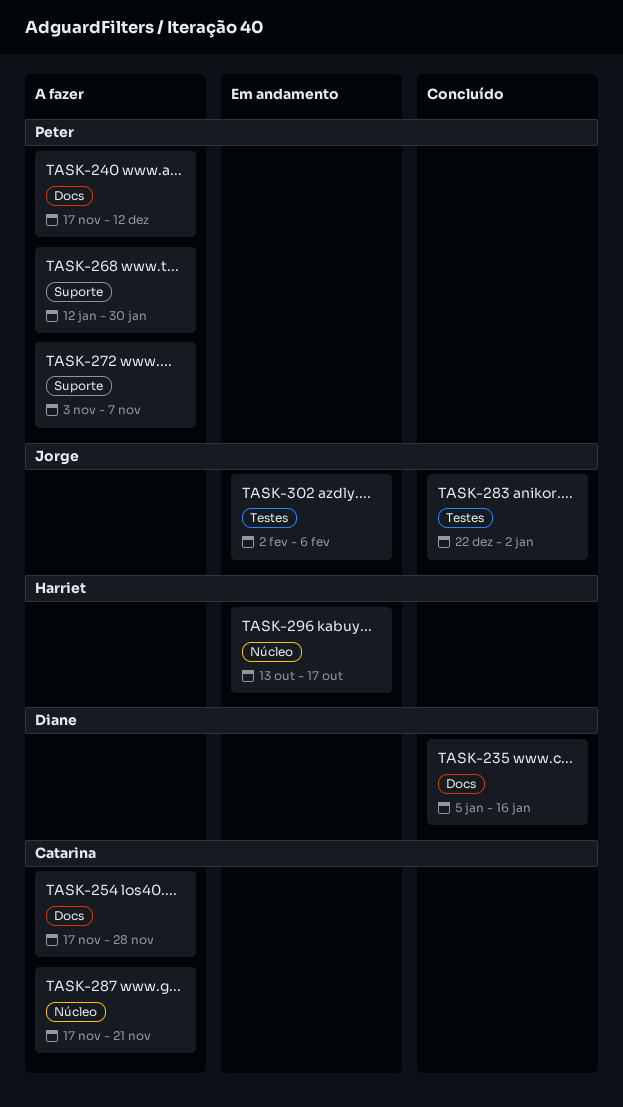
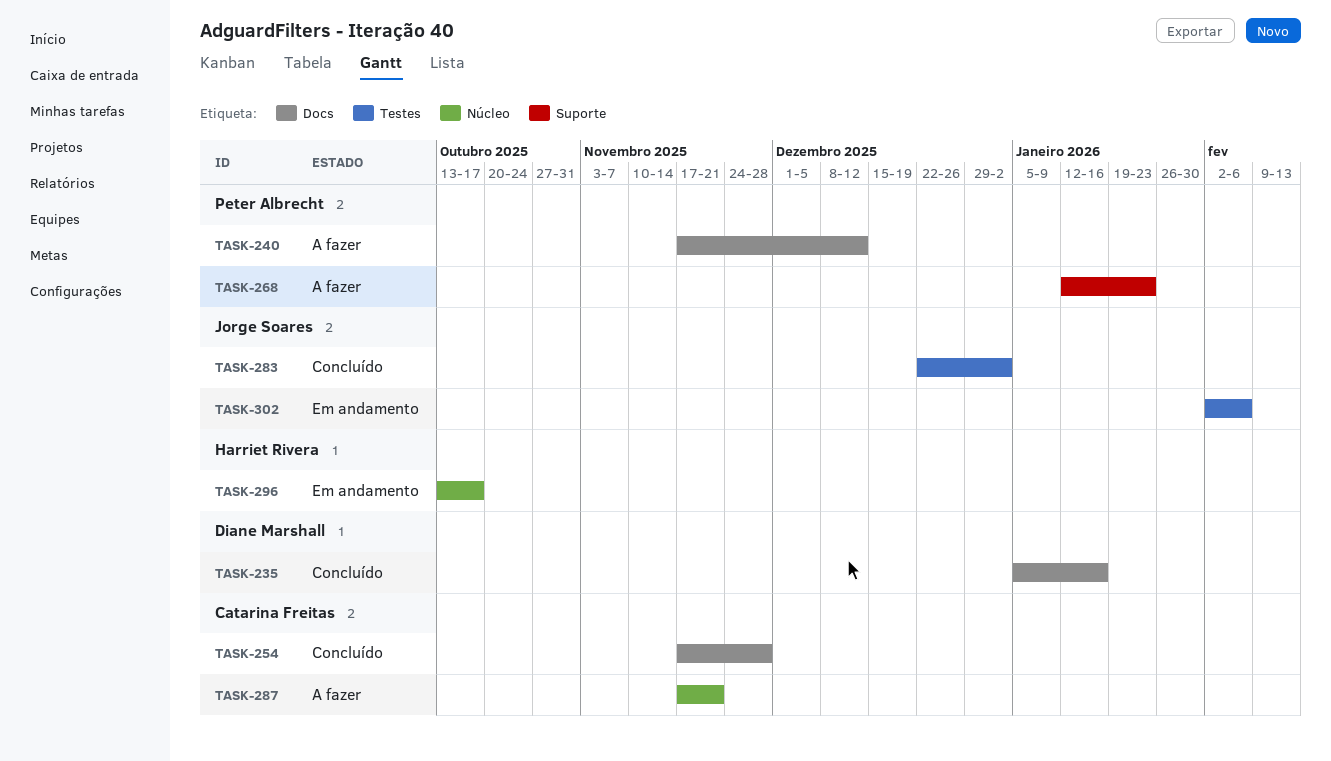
TASK-254, status: A fazer -> Concluído
TASK-268, due: Jan 30 -> Jan 23
TASK-272: present -> none

